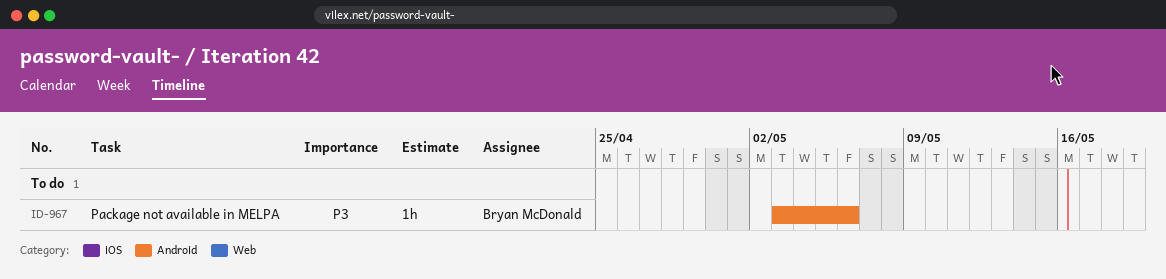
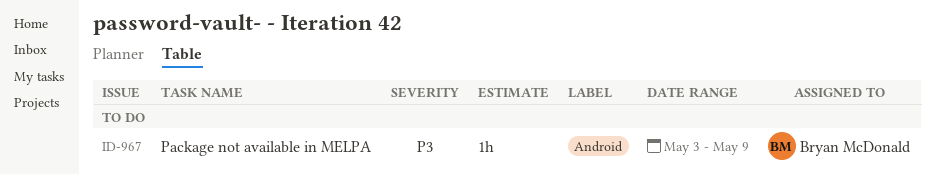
ID-967, due: May 6 -> May 9

